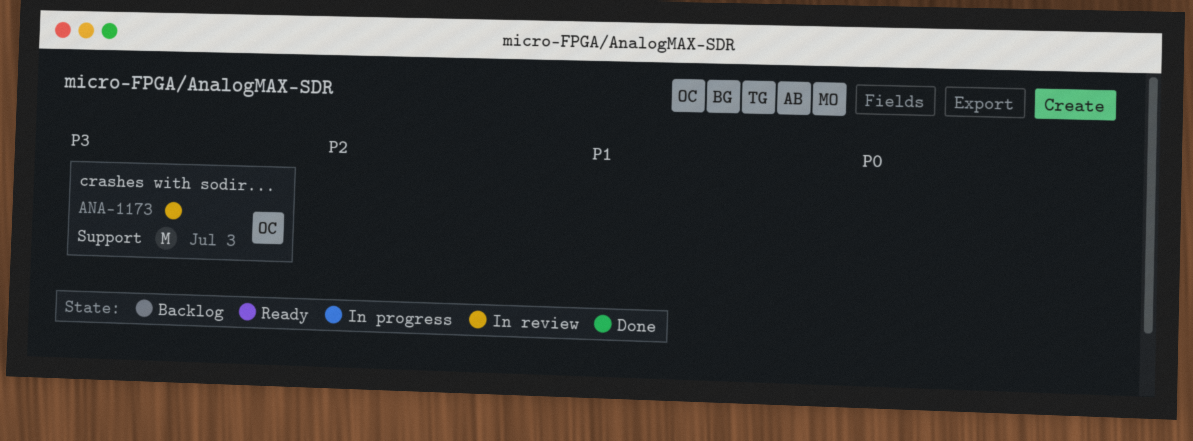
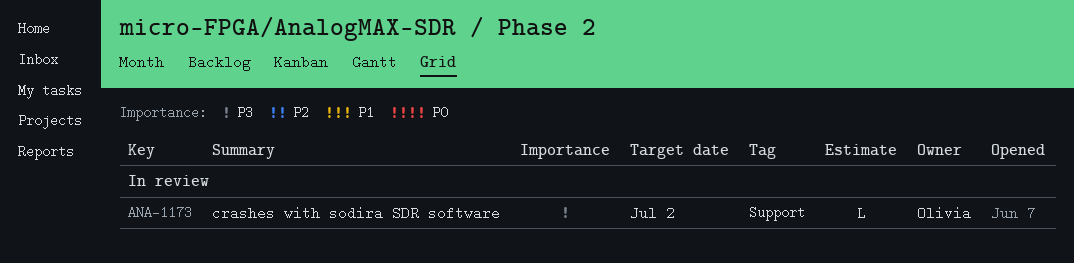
ANA-1173, estimate: M -> L
ANA-1173, due: Jul 3 -> Jul 2

